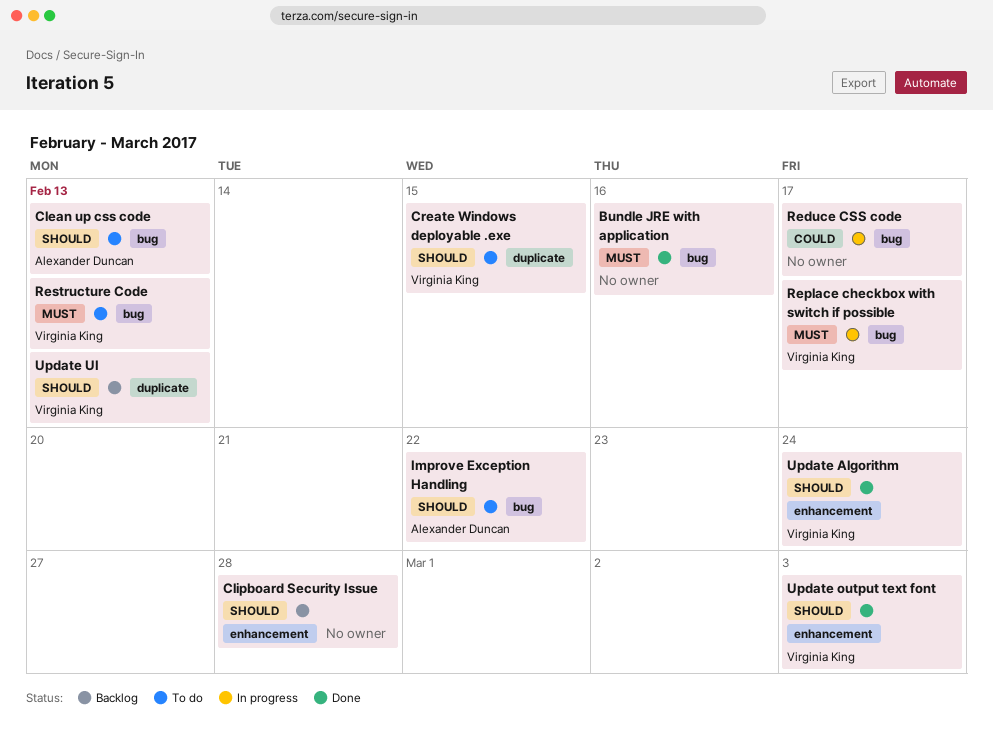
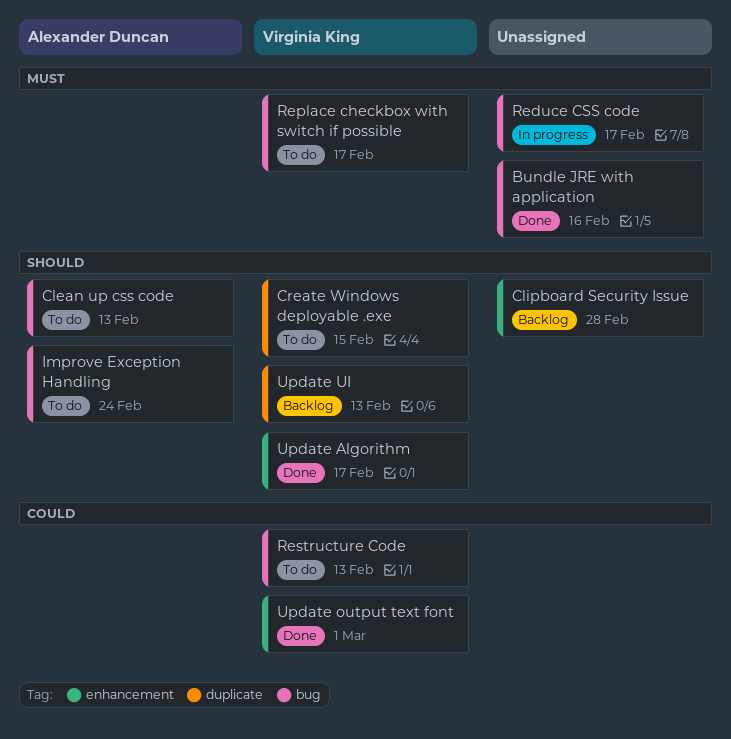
Improve Exception Handling, due: Feb 22 -> Feb 24
Reduce CSS code, priority: Could -> Must
Replace checkbox with switch if possible, status: In progress -> To do
Restructure Code, priority: Must -> Could
Update Algorithm, due: Feb 24 -> Feb 17
Update output text font, priority: Should -> Could
Update output text font, due: Mar 3 -> Mar 1

